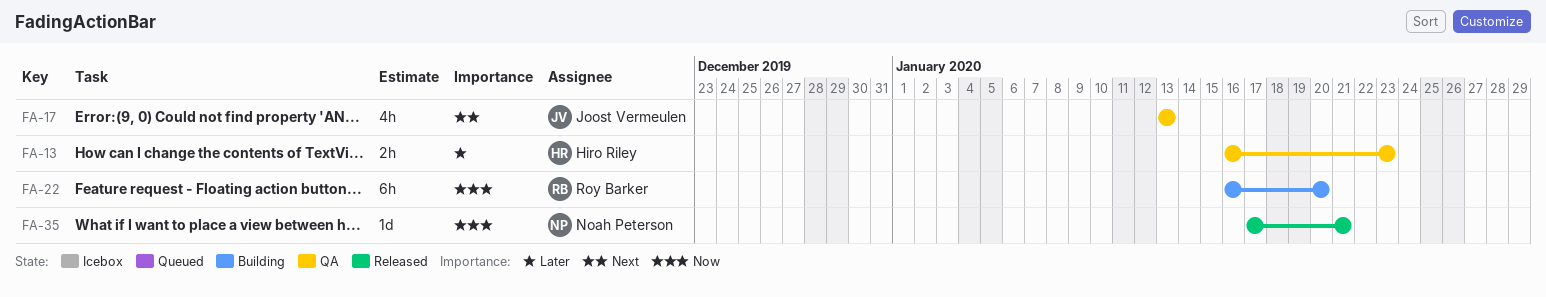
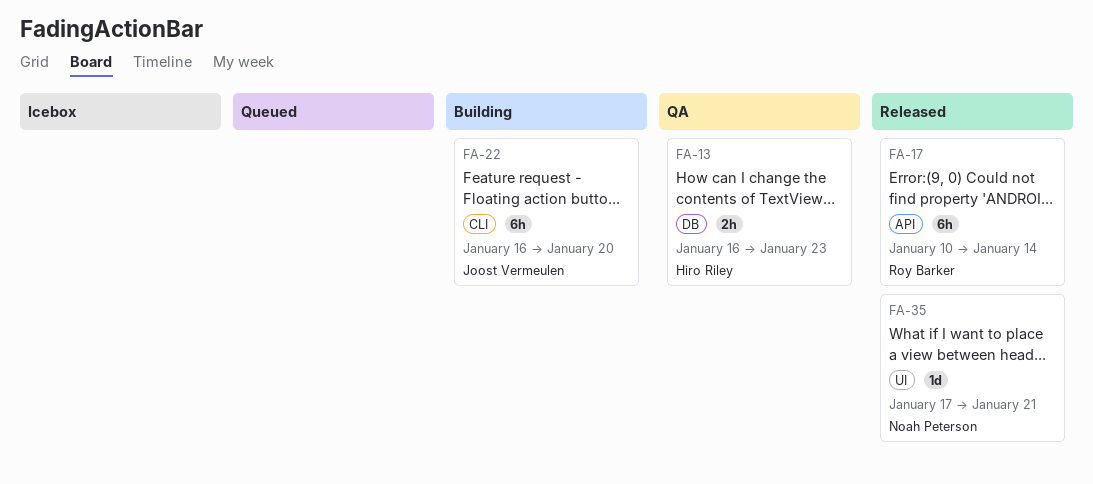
FA-17, status: QA -> Released
FA-17, owner: Joost Vermeulen -> Roy Barker
FA-17, estimate: 4h -> 6h
FA-17, start: Jan 13 -> Jan 10
FA-17, due: Jan 13 -> Jan 14
FA-22, owner: Roy Barker -> Joost Vermeulen

